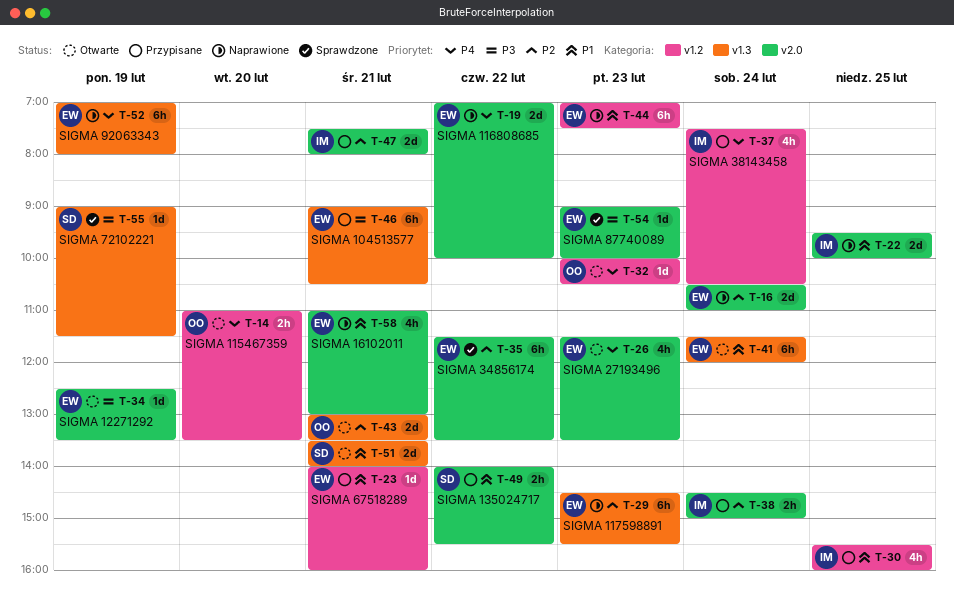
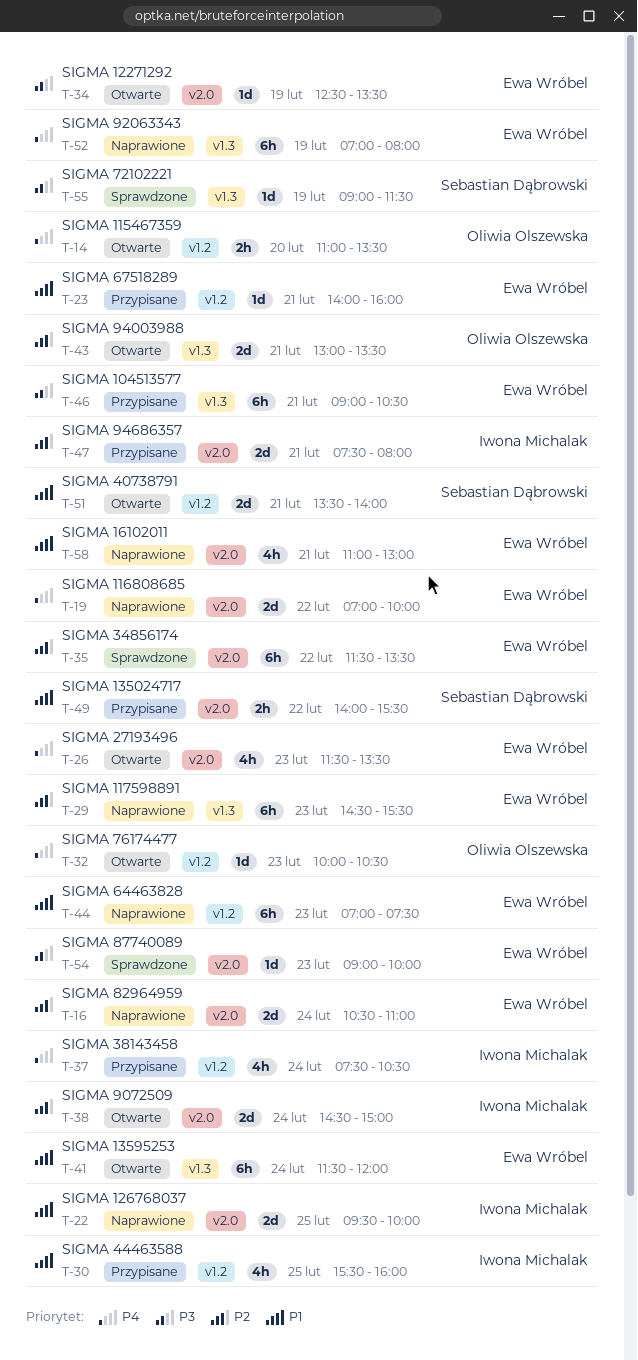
T-38, status: Przypisane -> Otwarte
T-38, estimate: 2h -> 2d
T-51, label: v1.3 -> v1.2

